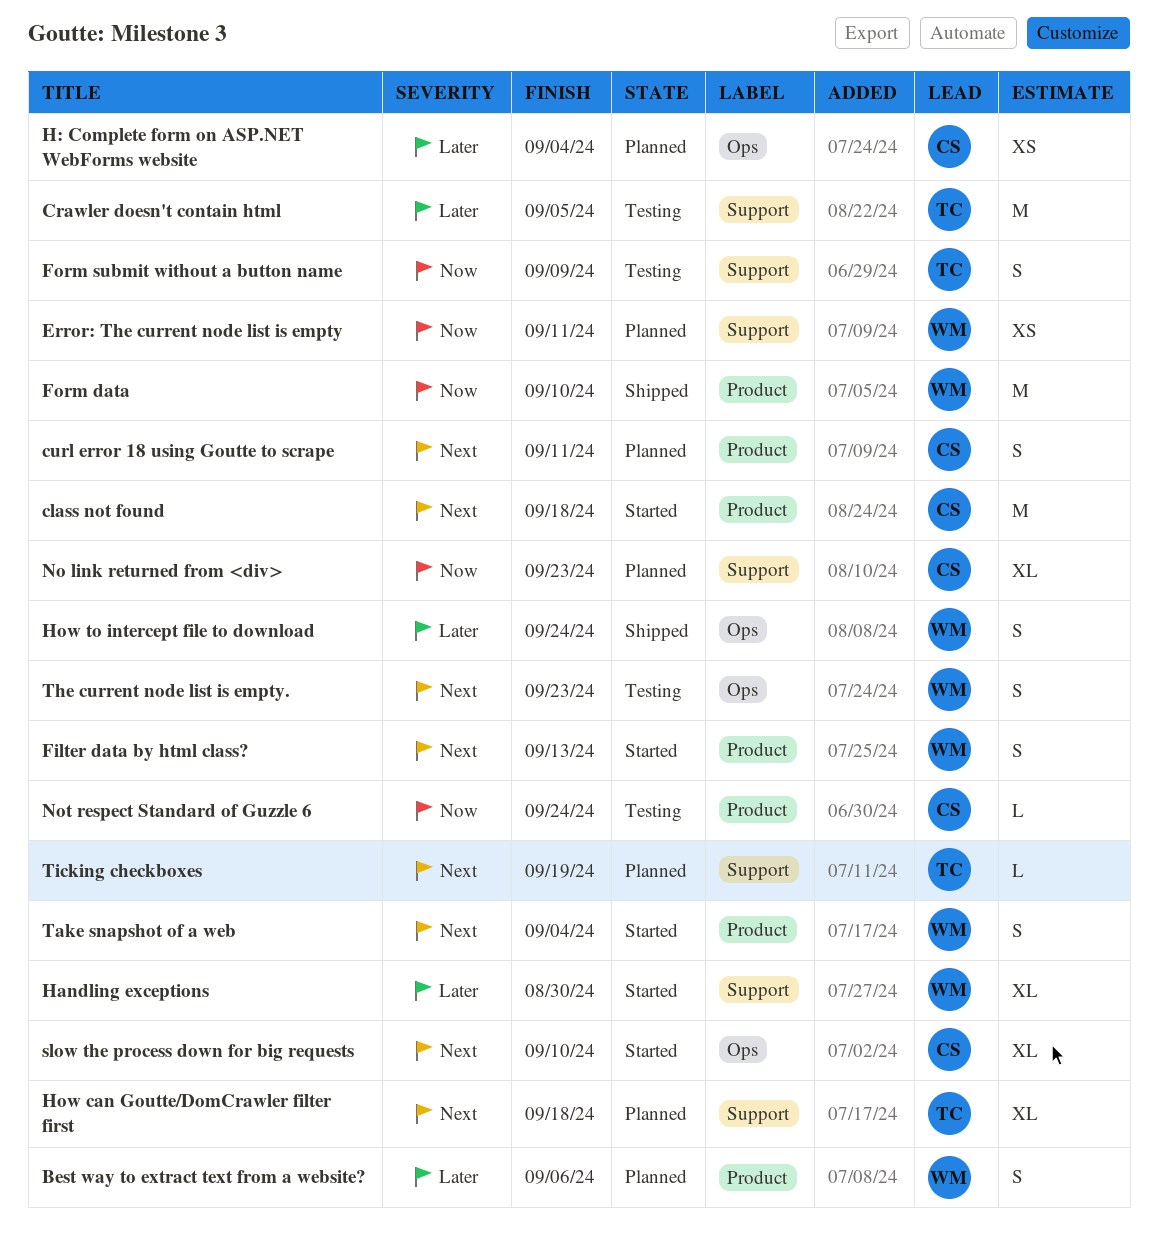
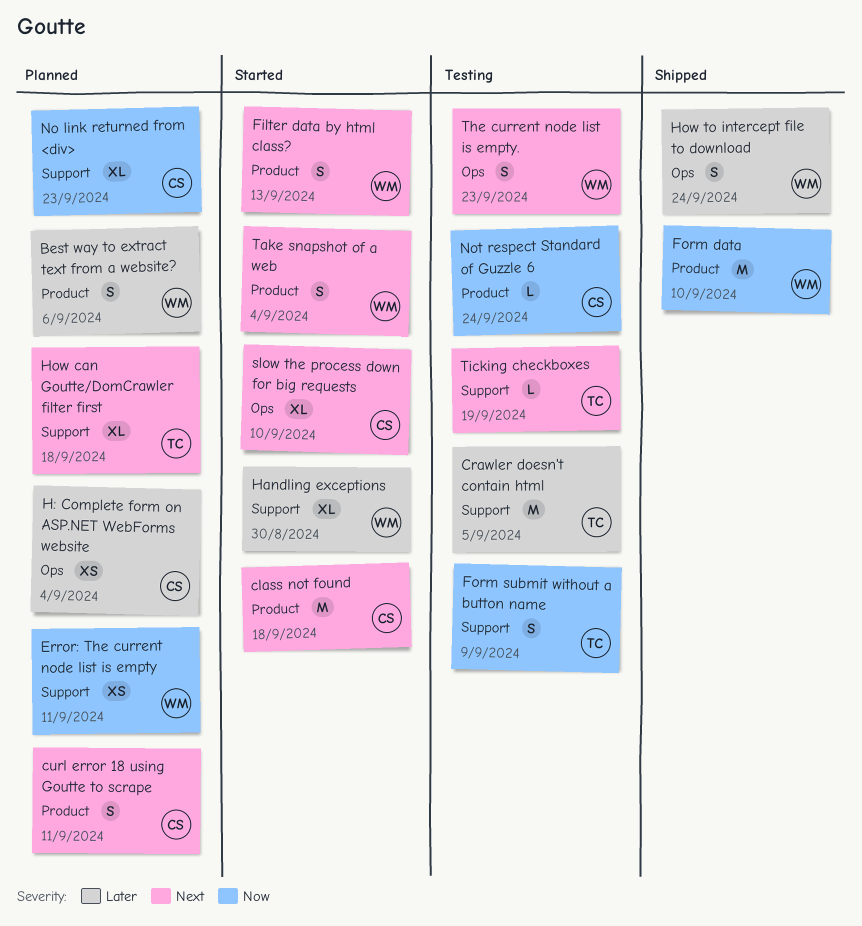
Ticking checkboxes, status: Planned -> Testing

